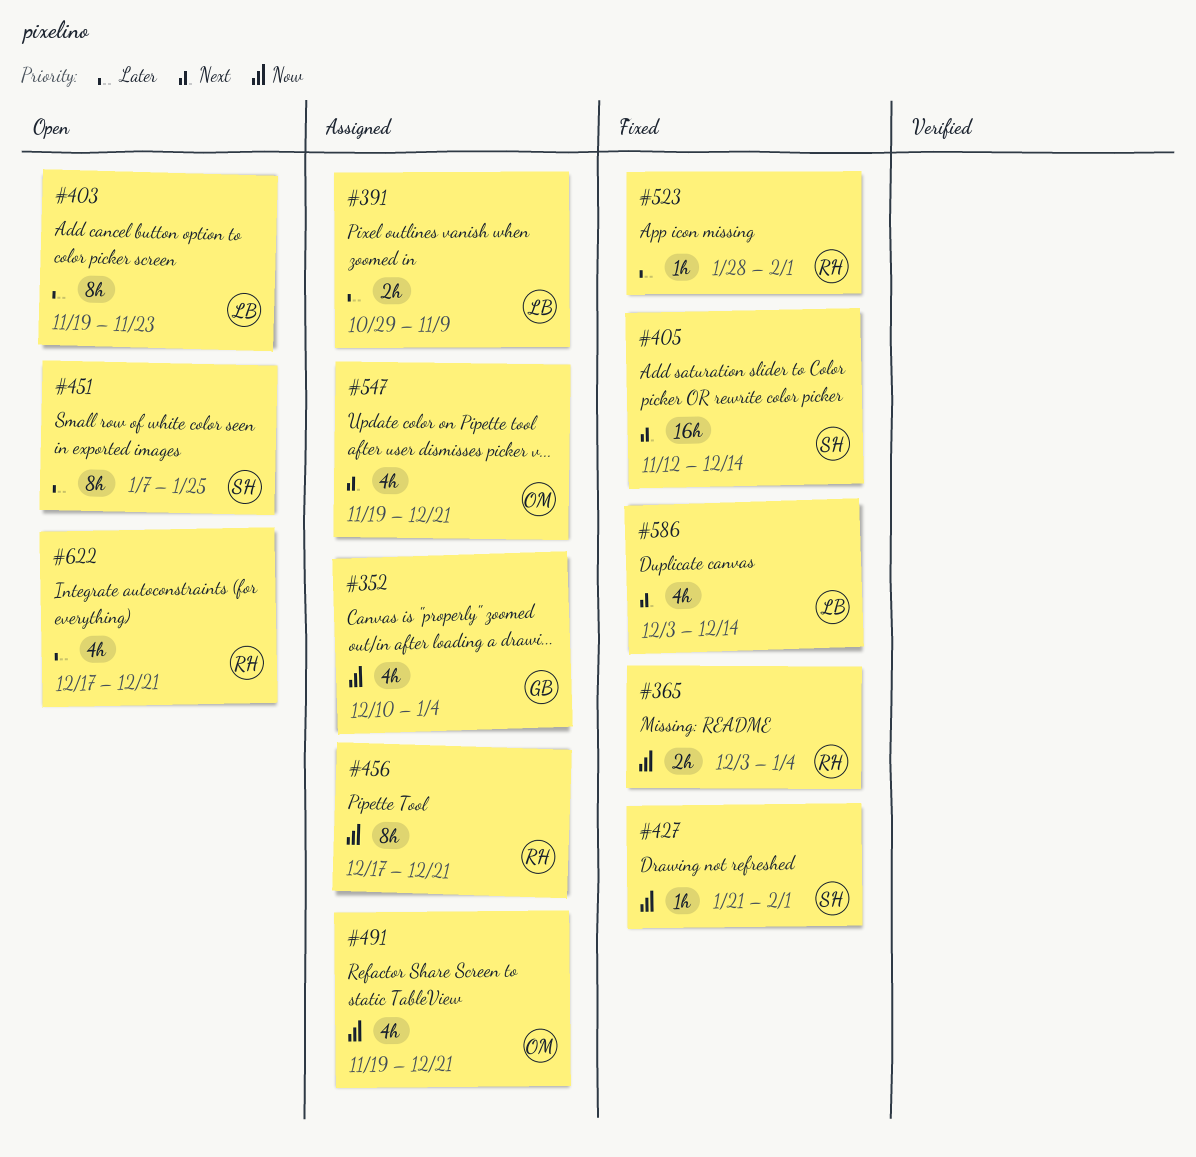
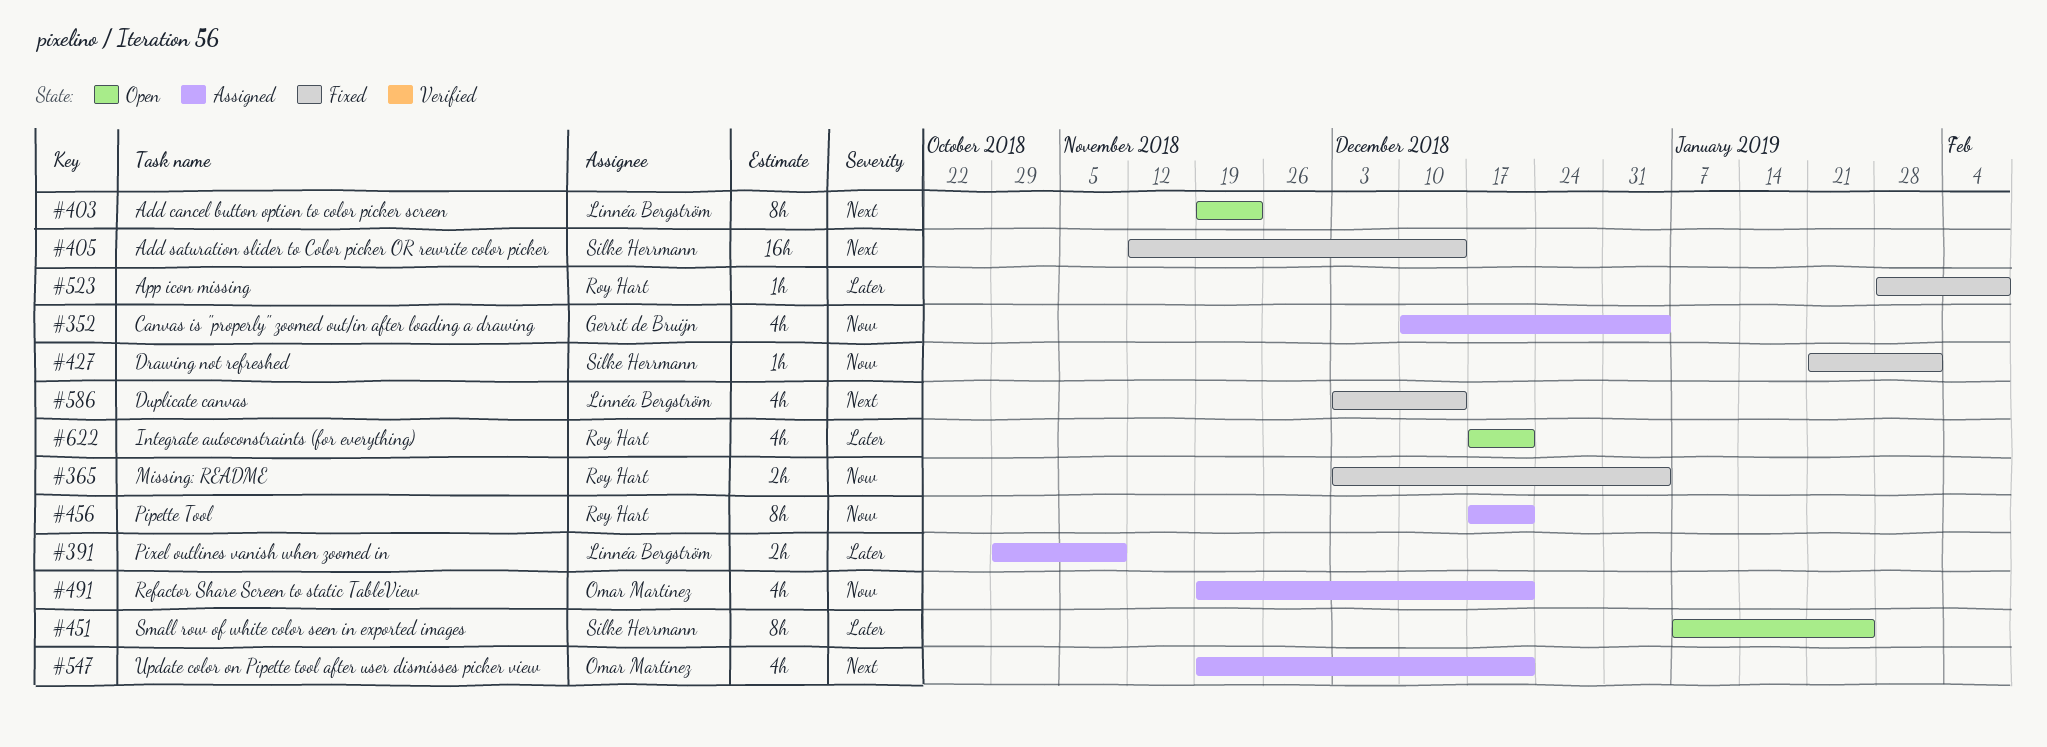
#403, priority: Later -> Next
#523, due: Feb 1 -> Feb 8

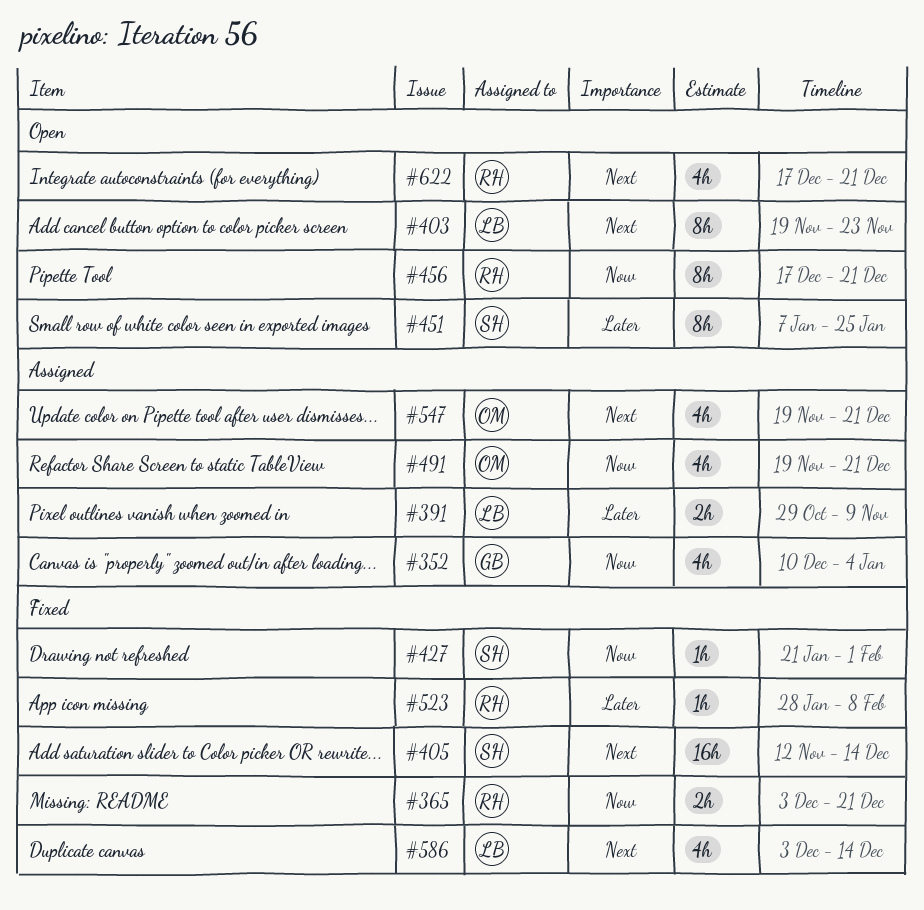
#365, due: Jan 4 -> Dec 21
#456, status: Assigned -> Open
#622, priority: Later -> Next

